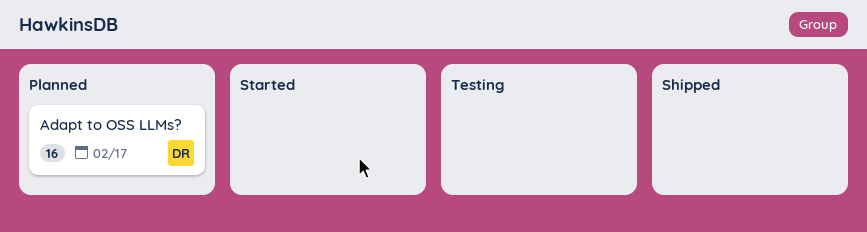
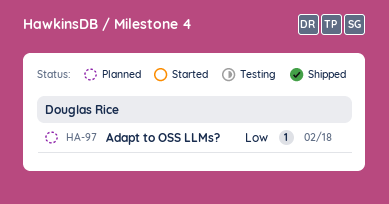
Adapt to OSS LLMs?, estimate: 16 -> 1
Adapt to OSS LLMs?, due: Feb 17 -> Feb 18

